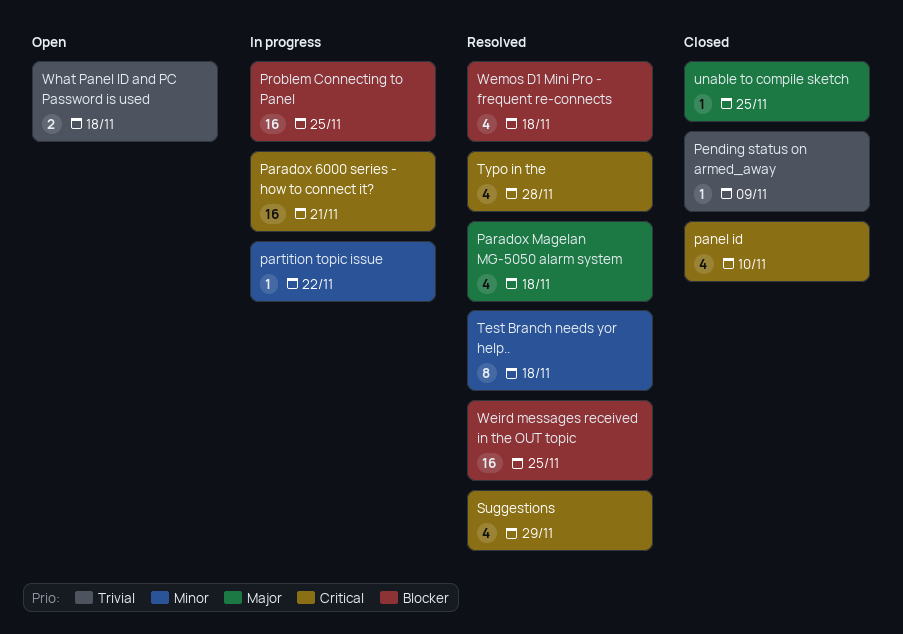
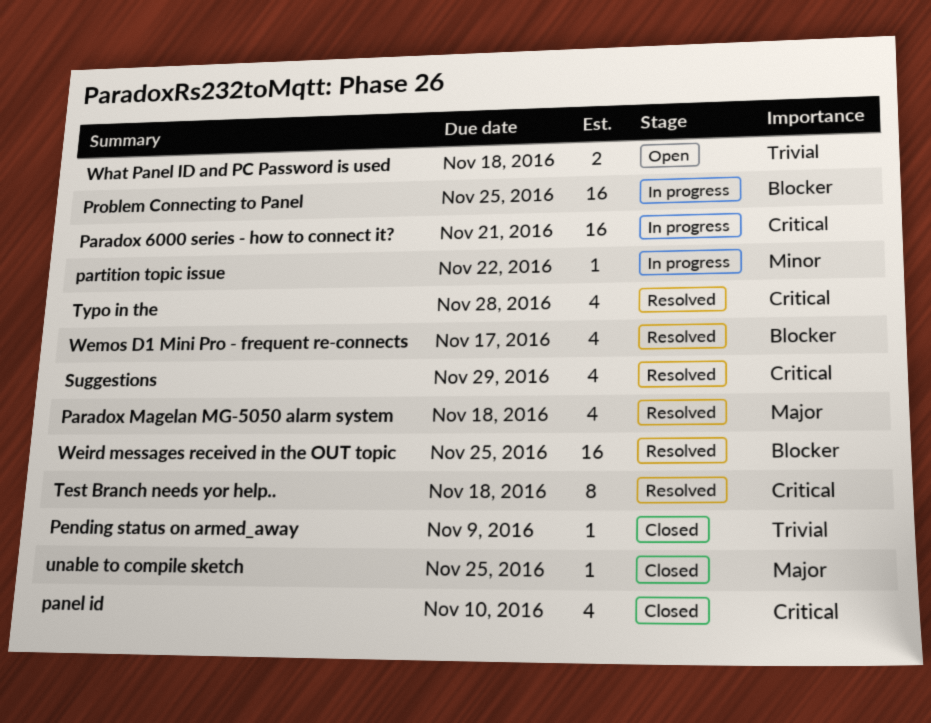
Test Branch needs yor help.., priority: Minor -> Critical
Wemos D1 Mini Pro - frequent re-connects, due: Nov 18 -> Nov 17

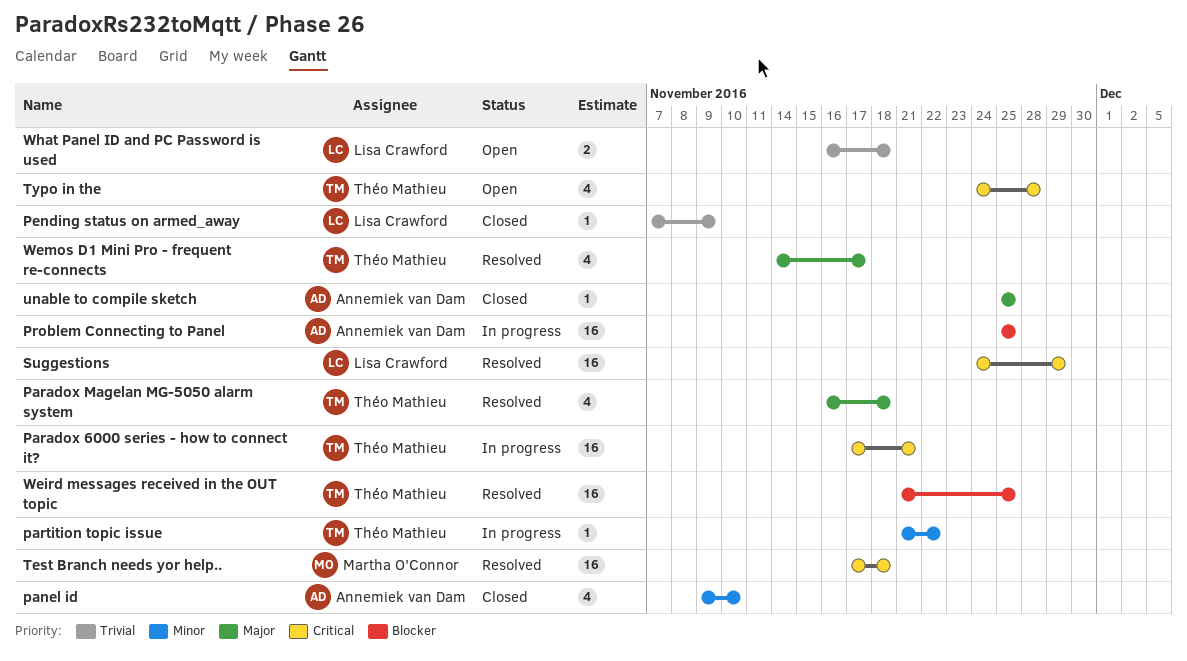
panel id, priority: Critical -> Minor
Suggestions, estimate: 4 -> 16
Test Branch needs yor help.., estimate: 8 -> 16
Typo in the, status: Resolved -> Open
Wemos D1 Mini Pro - frequent re-connects, priority: Blocker -> Major

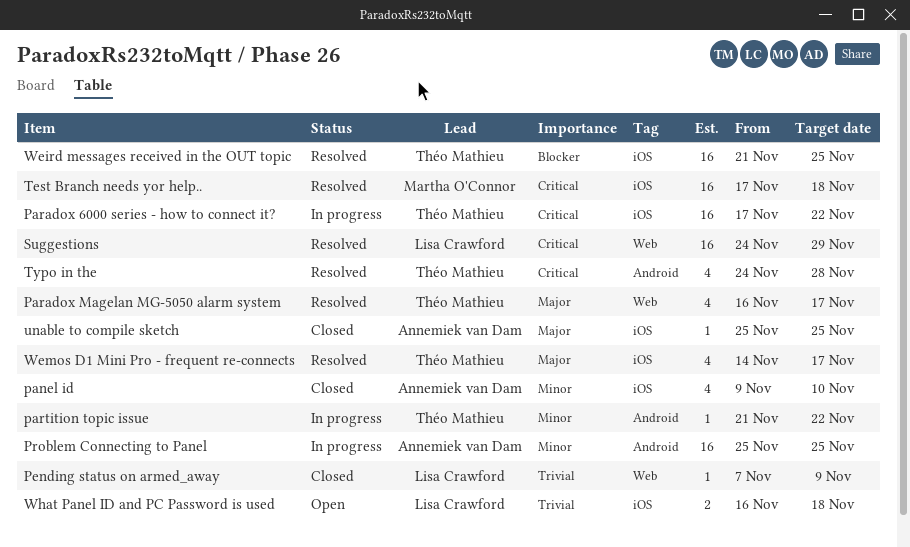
Paradox 6000 series - how to connect it?, due: Nov 21 -> Nov 22
Paradox Magelan MG-5050 alarm system, due: Nov 18 -> Nov 17
Problem Connecting to Panel, priority: Blocker -> Minor
Typo in the, status: Open -> Resolved

